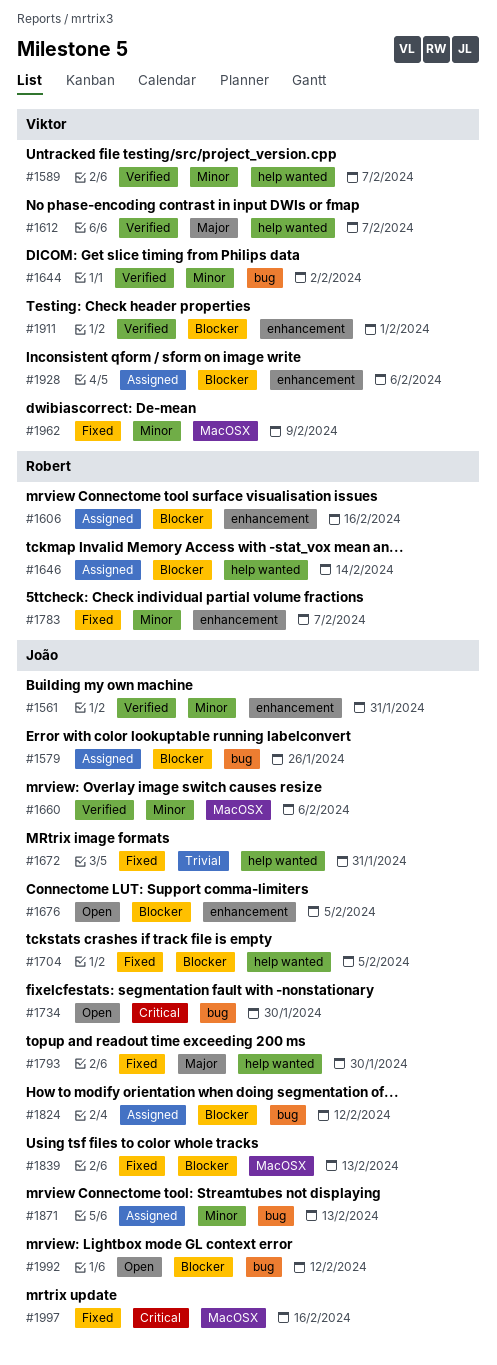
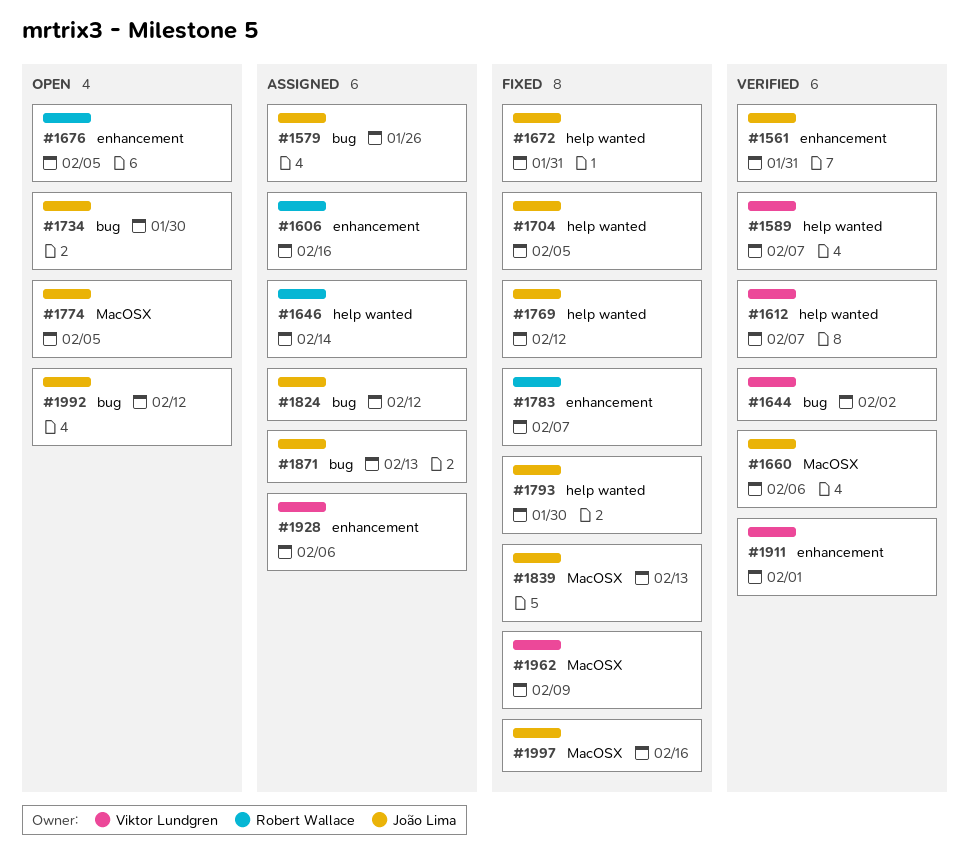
#1676, owner: João Lima -> Robert Wallace
#1769: none -> present
#1774: none -> present

